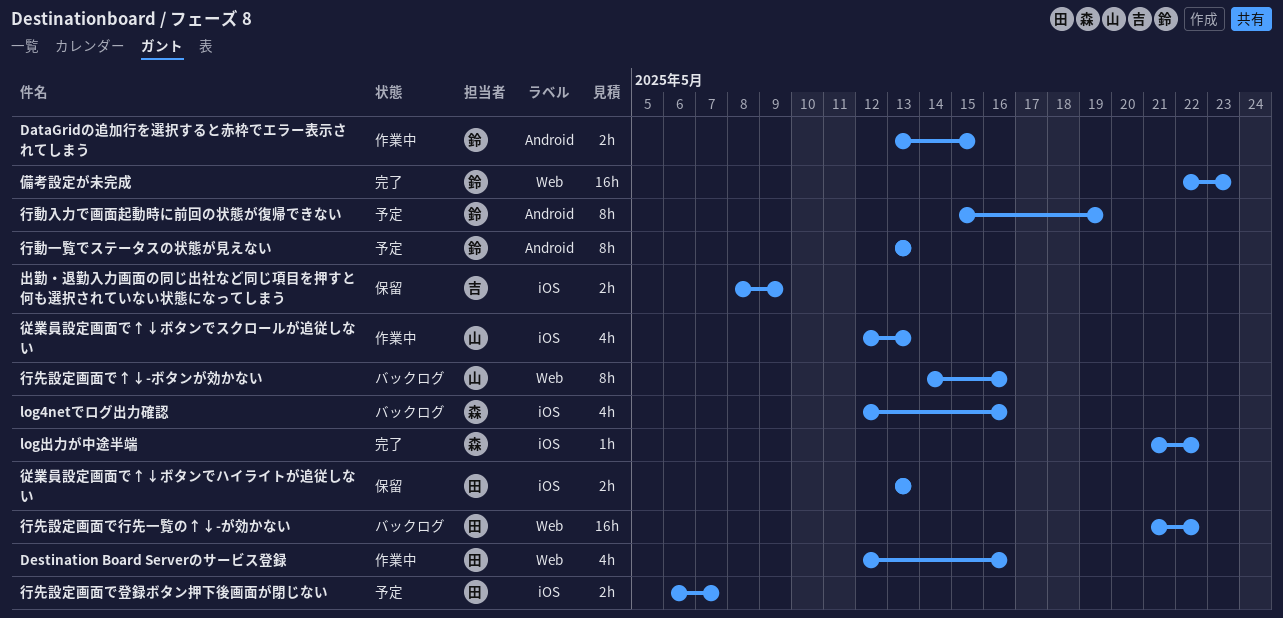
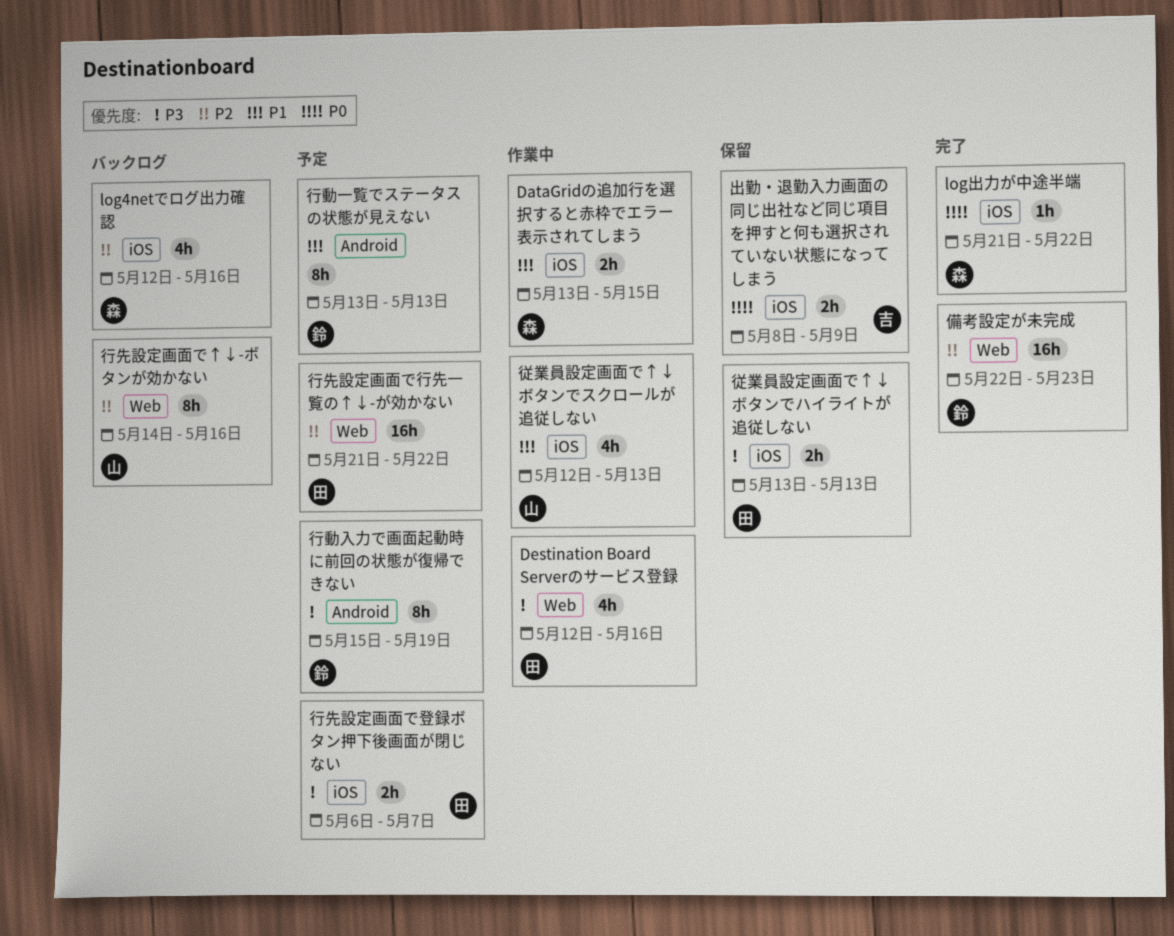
DataGridの追加行を選択すると赤枠でエラー表示されてしまう, owner: 鈴 -> 森
DataGridの追加行を選択すると赤枠でエラー表示されてしまう, label: Android -> iOS
行先設定画面で行先一覧の↑↓-が効かない, status: バックログ -> 予定

